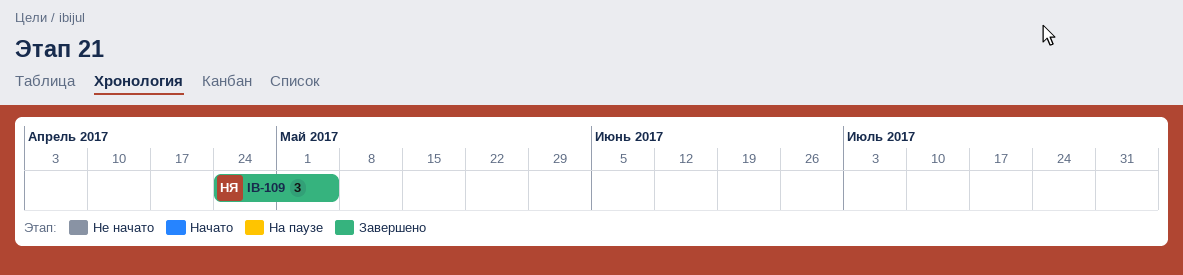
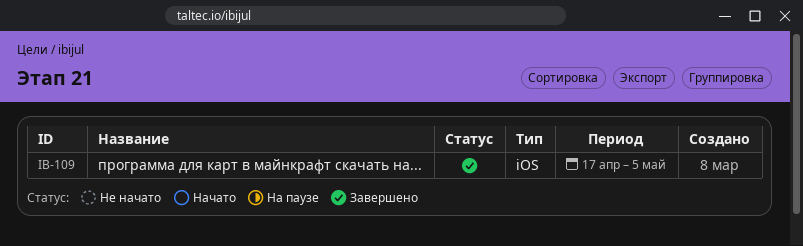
IB-109, start: Apr 24 -> Apr 17

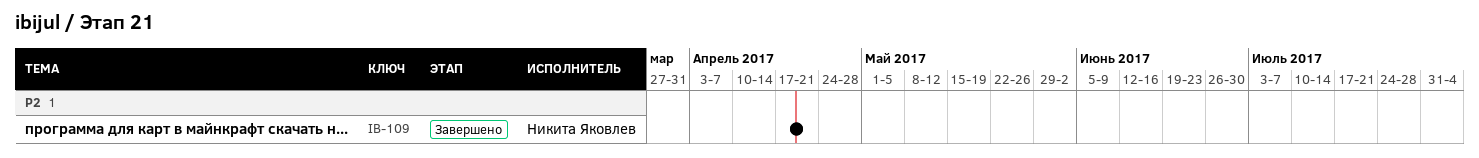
IB-109, due: May 5 -> Apr 21

